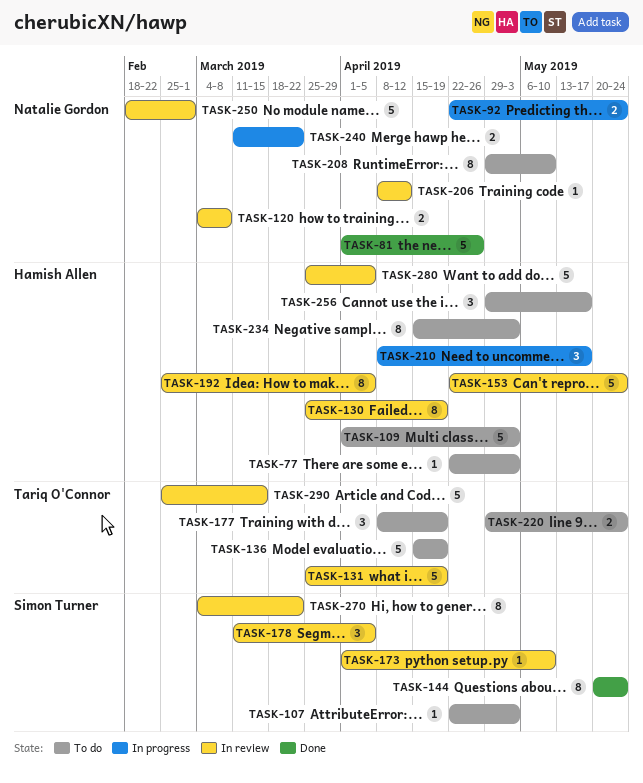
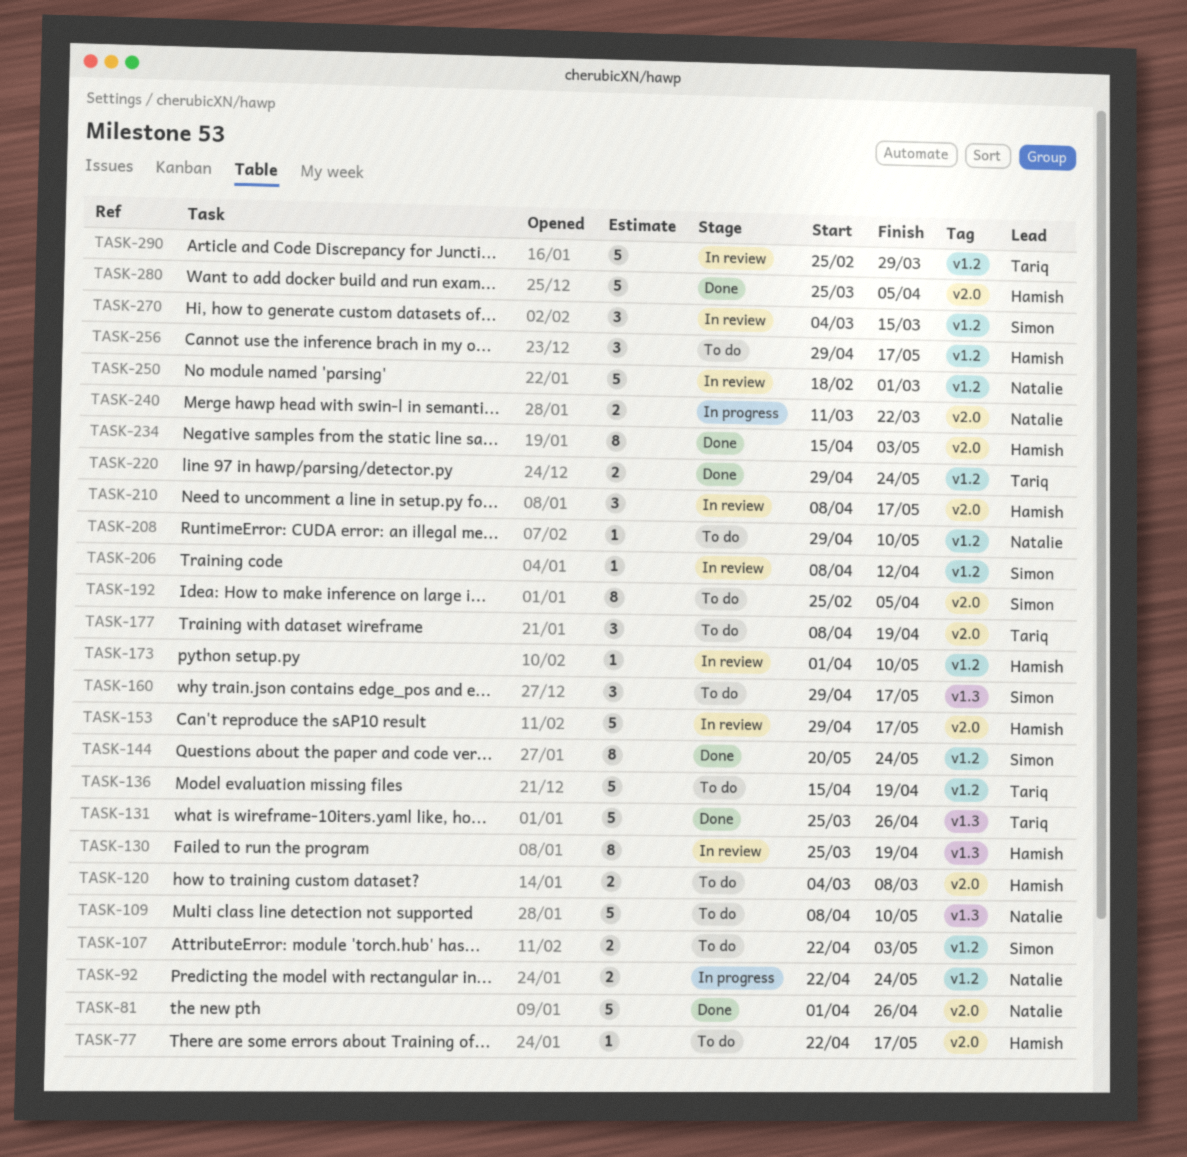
TASK-77, due: May 3 -> May 17
TASK-107, estimate: 1 -> 2
TASK-109, owner: Hamish Allen -> Natalie Gordon
TASK-109, start: Apr 1 -> Apr 8
TASK-109, due: May 3 -> May 10
TASK-120, status: In review -> To do
TASK-120, owner: Natalie Gordon -> Hamish Allen
TASK-131, status: In review -> Done
TASK-131, due: Apr 19 -> Apr 26
TASK-153, start: Apr 22 -> Apr 29
TASK-153, due: May 24 -> May 17
TASK-160: none -> present
TASK-173, owner: Simon Turner -> Hamish Allen
TASK-178: present -> none
TASK-192, status: In review -> To do
TASK-192, owner: Hamish Allen -> Simon Turner
TASK-206, owner: Natalie Gordon -> Simon Turner
TASK-208, estimate: 8 -> 1
TASK-210, status: In progress -> In review
TASK-220, status: To do -> Done
TASK-234, status: To do -> Done
TASK-270, estimate: 8 -> 3
TASK-270, due: Mar 22 -> Mar 15
TASK-280, status: In review -> Done
TASK-290, due: Mar 15 -> Mar 29

